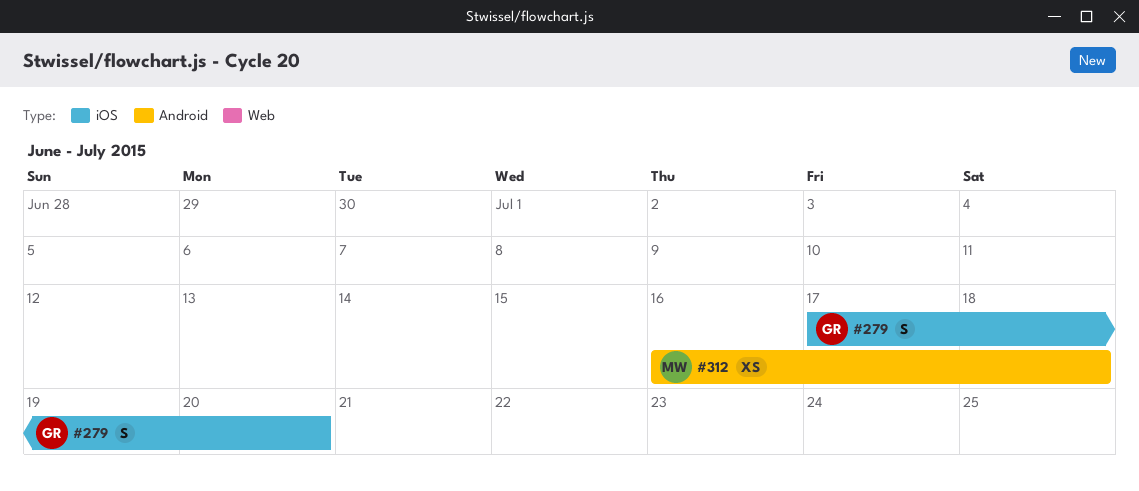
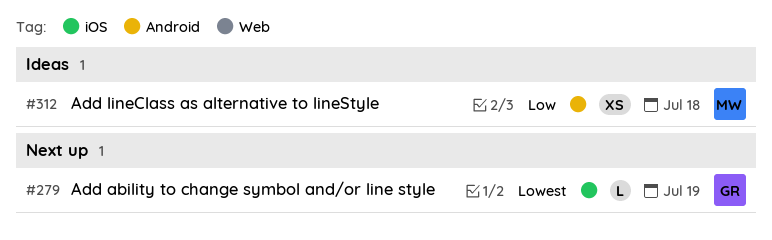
#279, estimate: S -> L
#279, due: Jul 20 -> Jul 19

